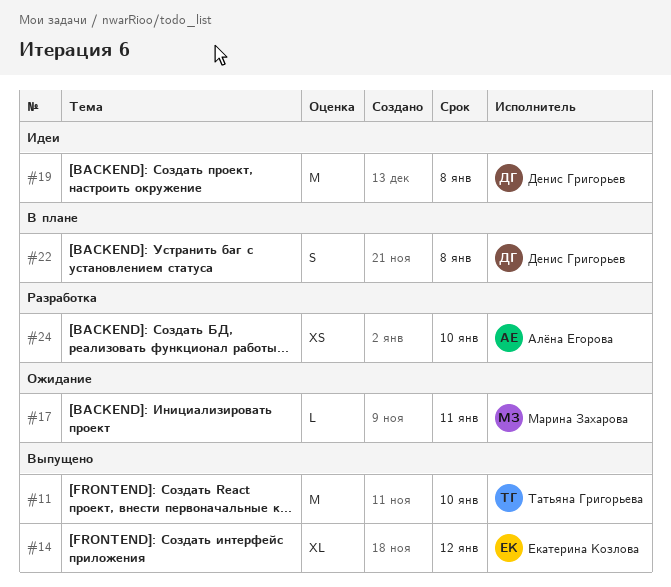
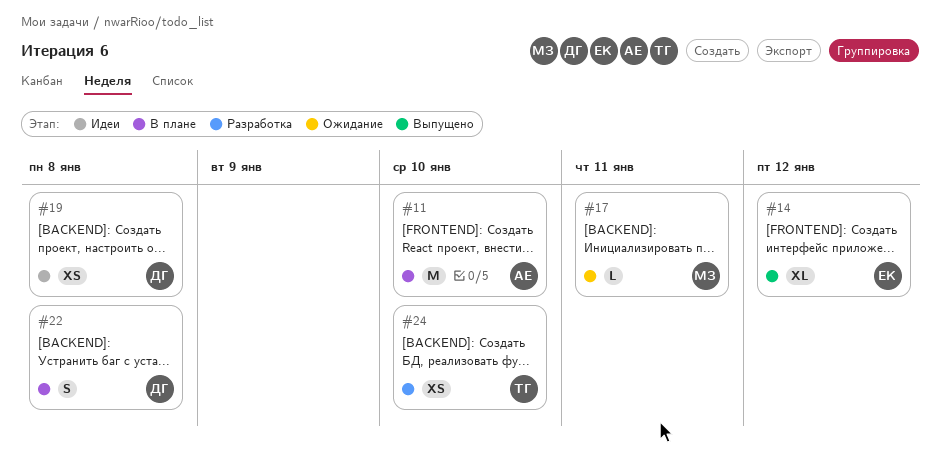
#11, status: Выпущено -> В плане
#11, owner: Татьяна Григорьева -> Алёна Егорова
#19, estimate: M -> XS
#24, owner: Алёна Егорова -> Татьяна Григорьева

